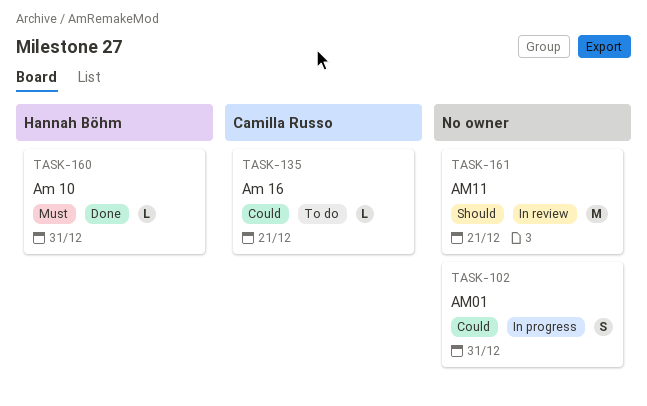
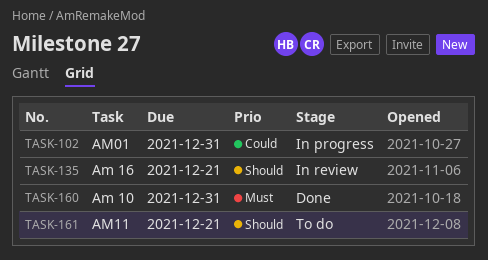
TASK-135, status: To do -> In review
TASK-135, priority: Could -> Should
TASK-161, status: In review -> To do

